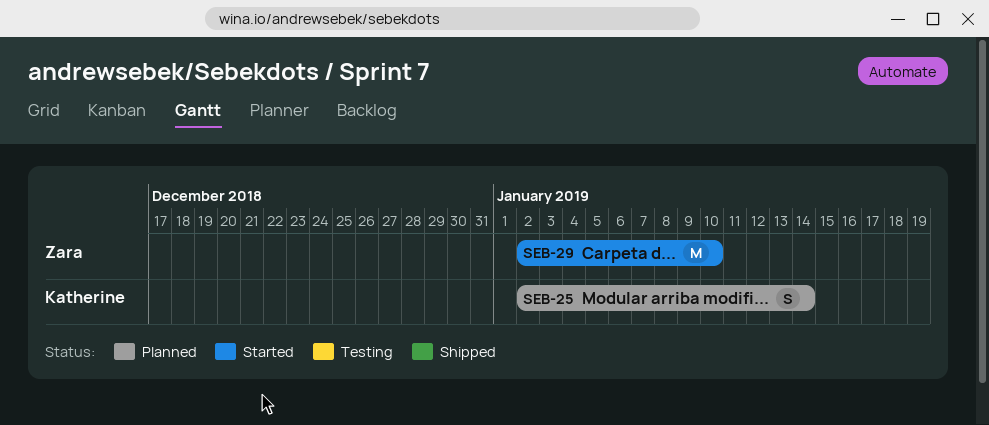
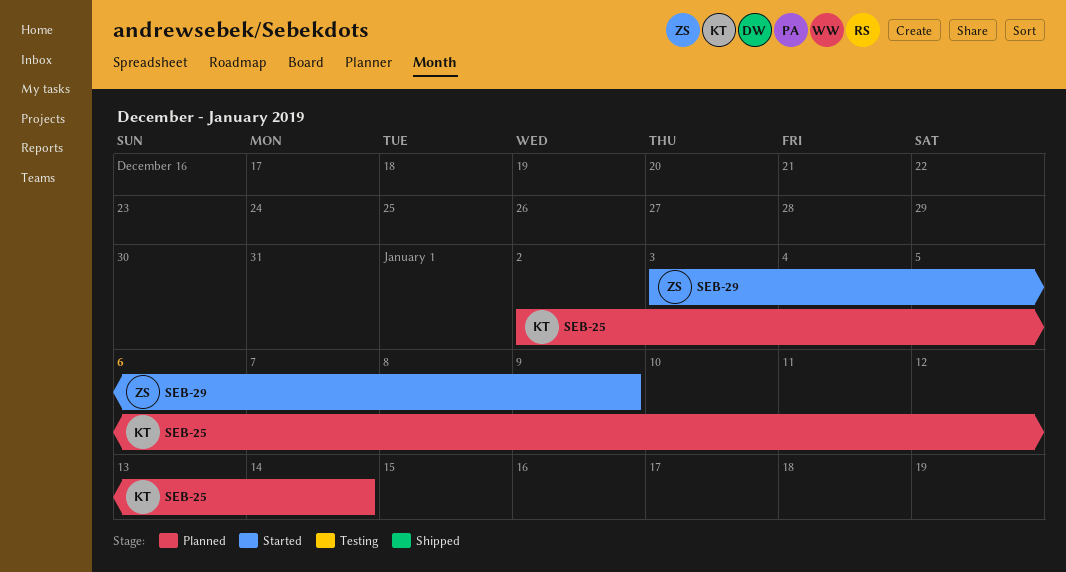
SEB-29, start: Jan 2 -> Jan 3
SEB-29, due: Jan 10 -> Jan 9

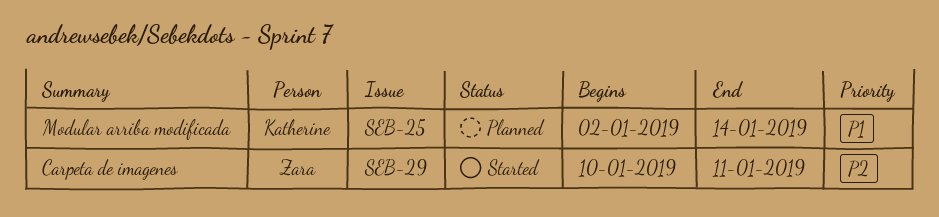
SEB-29, start: Jan 3 -> Jan 10
SEB-29, due: Jan 9 -> Jan 11

